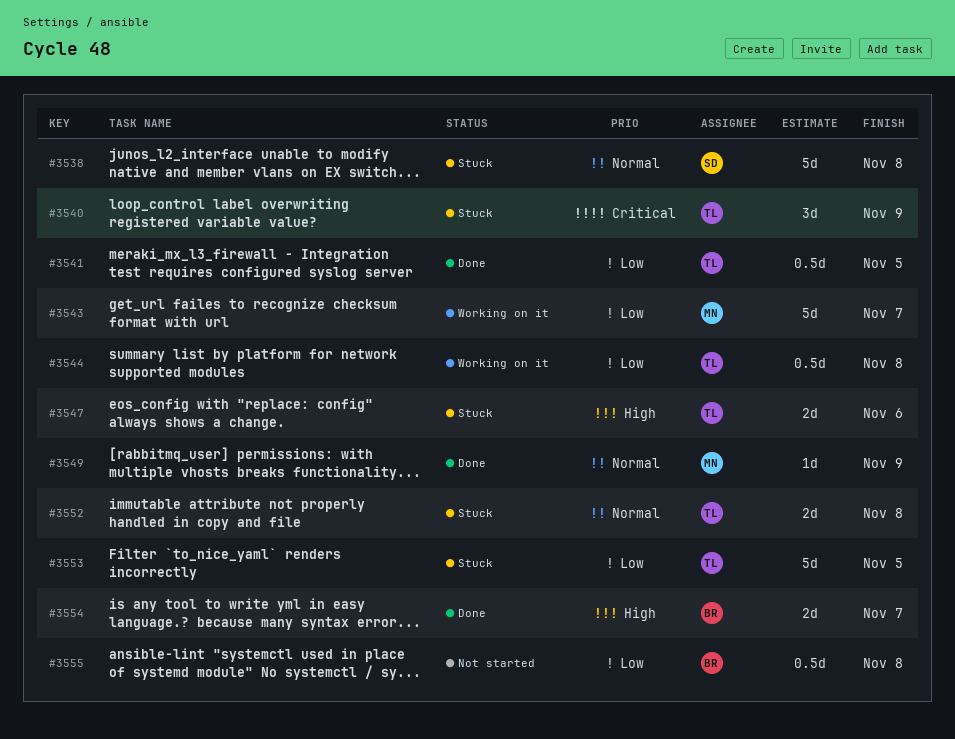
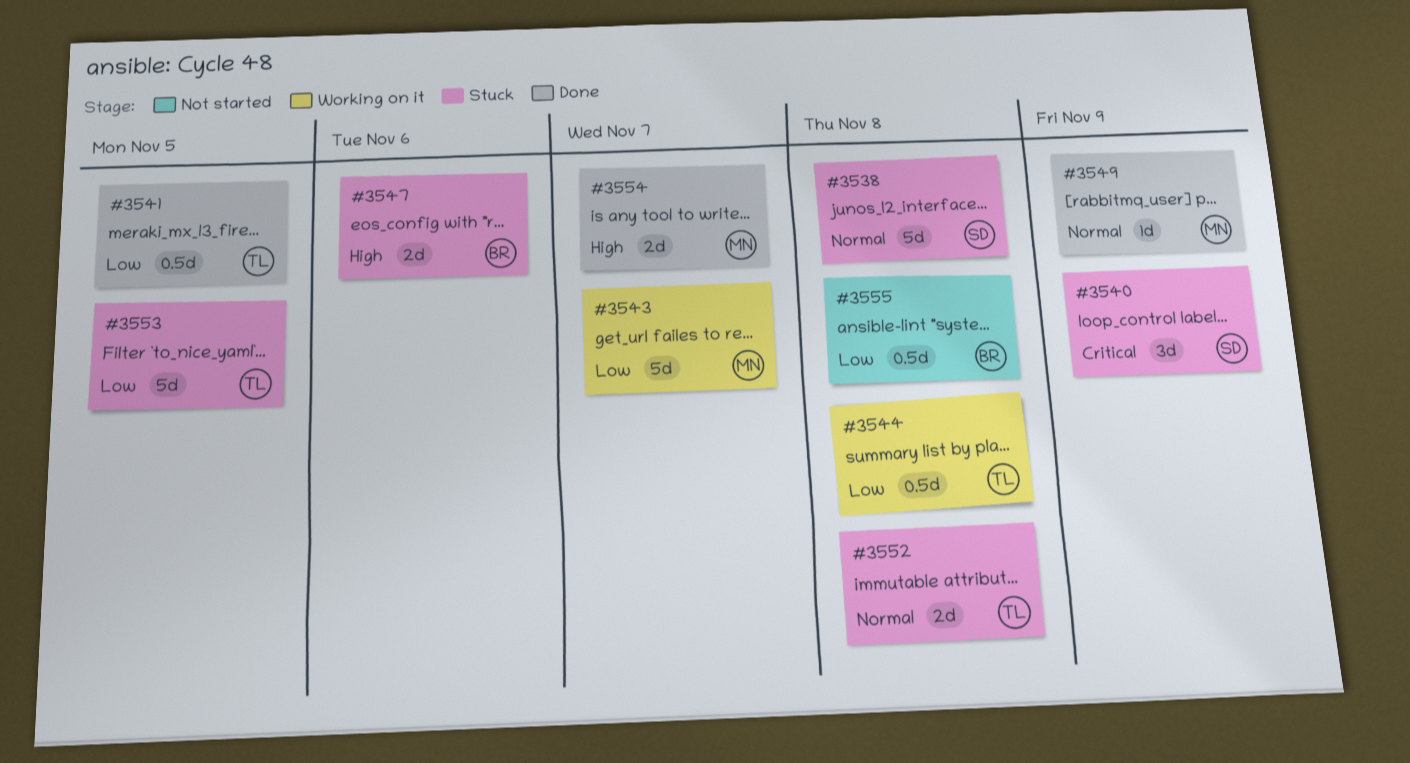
#3540, owner: TL -> SD
#3547, owner: TL -> BR
#3554, owner: BR -> MN

